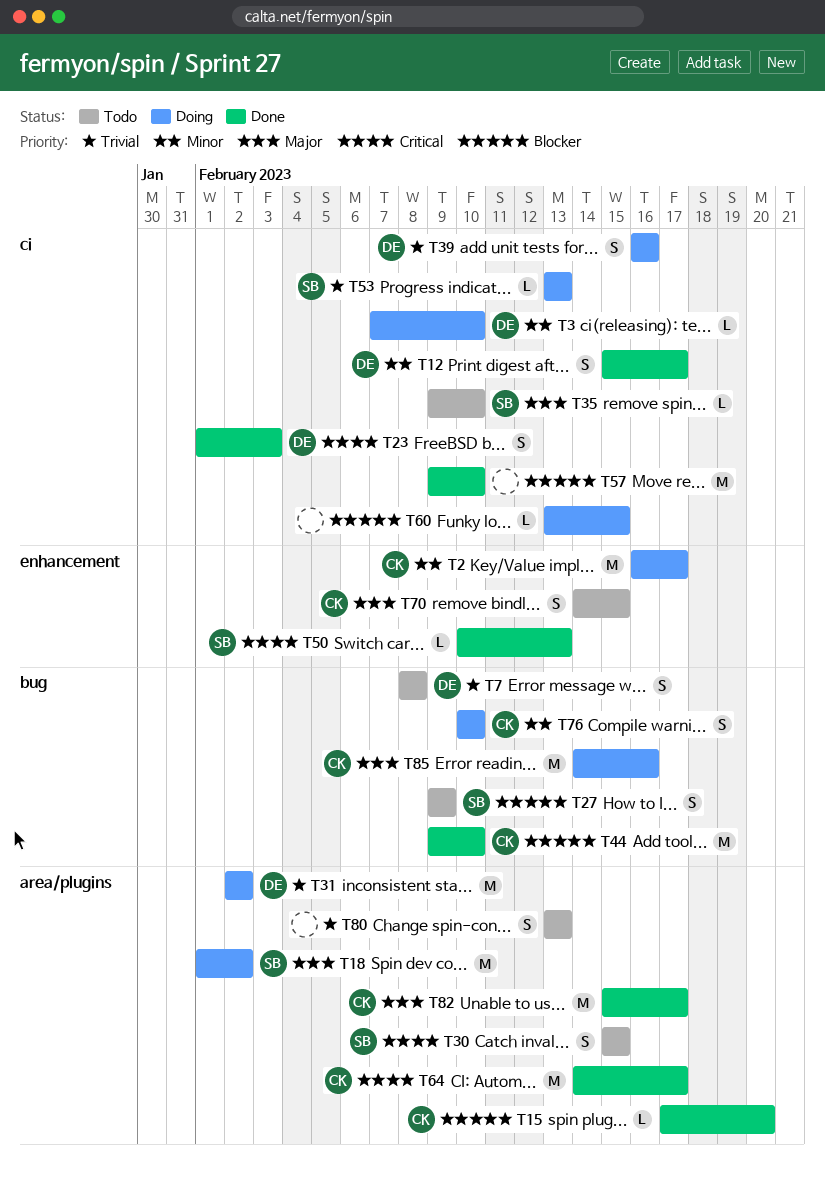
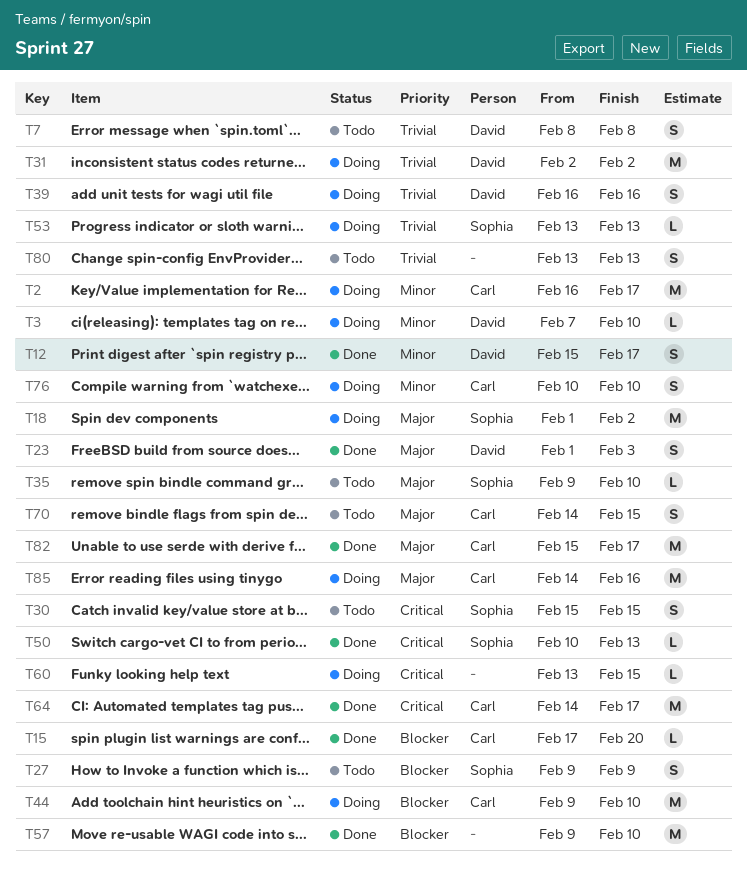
T23, priority: Critical -> Major
T44, status: Done -> Doing
T60, priority: Blocker -> Critical

